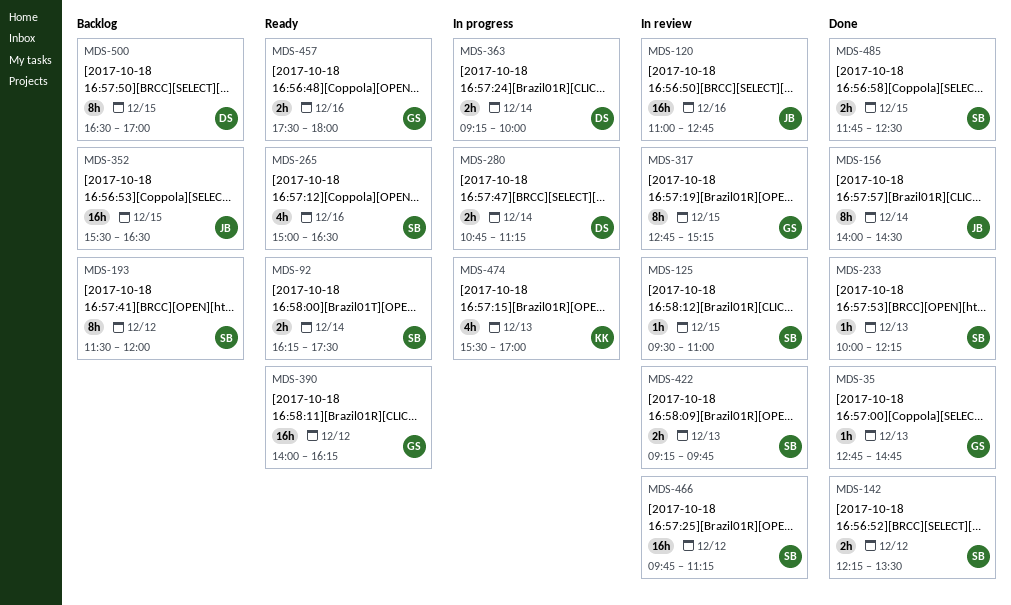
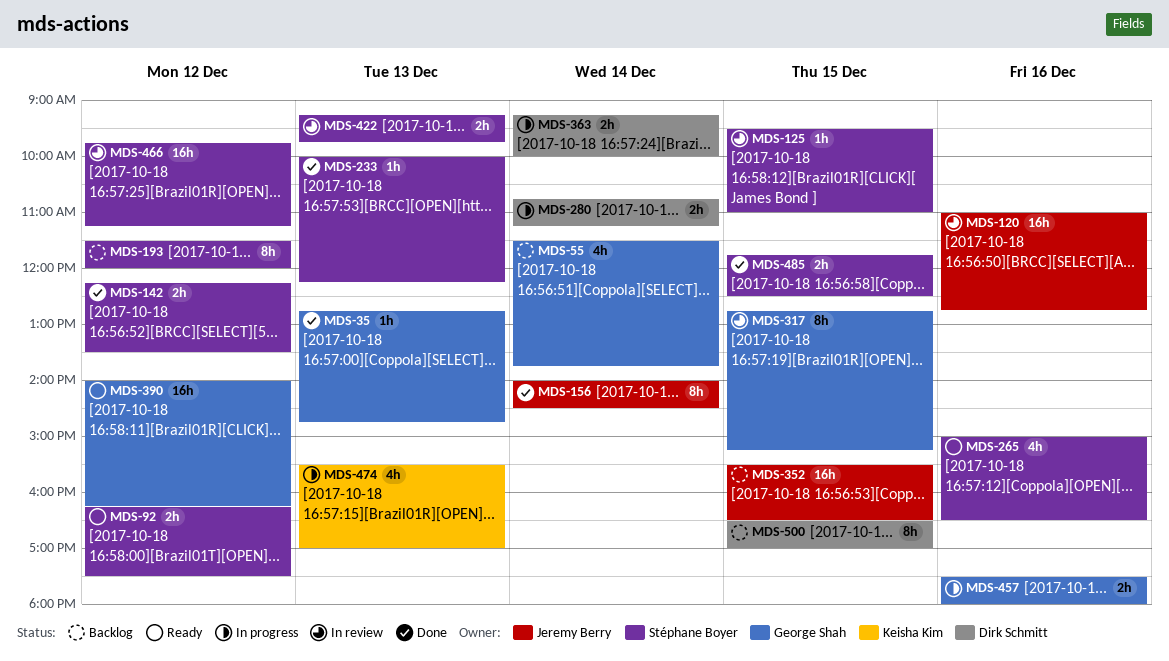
MDS-55: none -> present
MDS-92, day: Dec 14 -> Dec 12
MDS-457, status: Ready -> In progress

